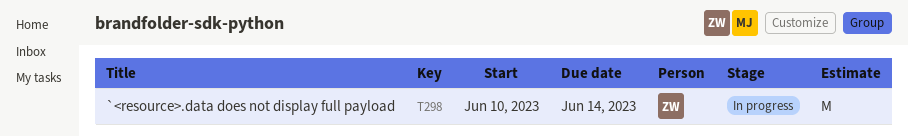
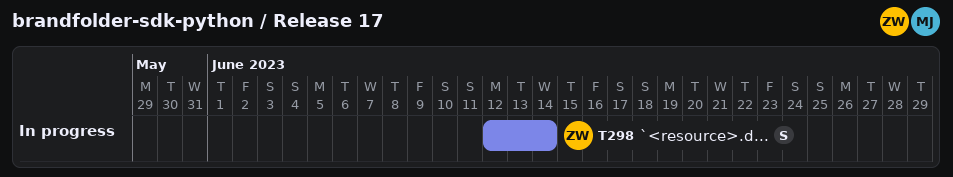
T298, estimate: M -> S
T298, start: Jun 10 -> Jun 12

